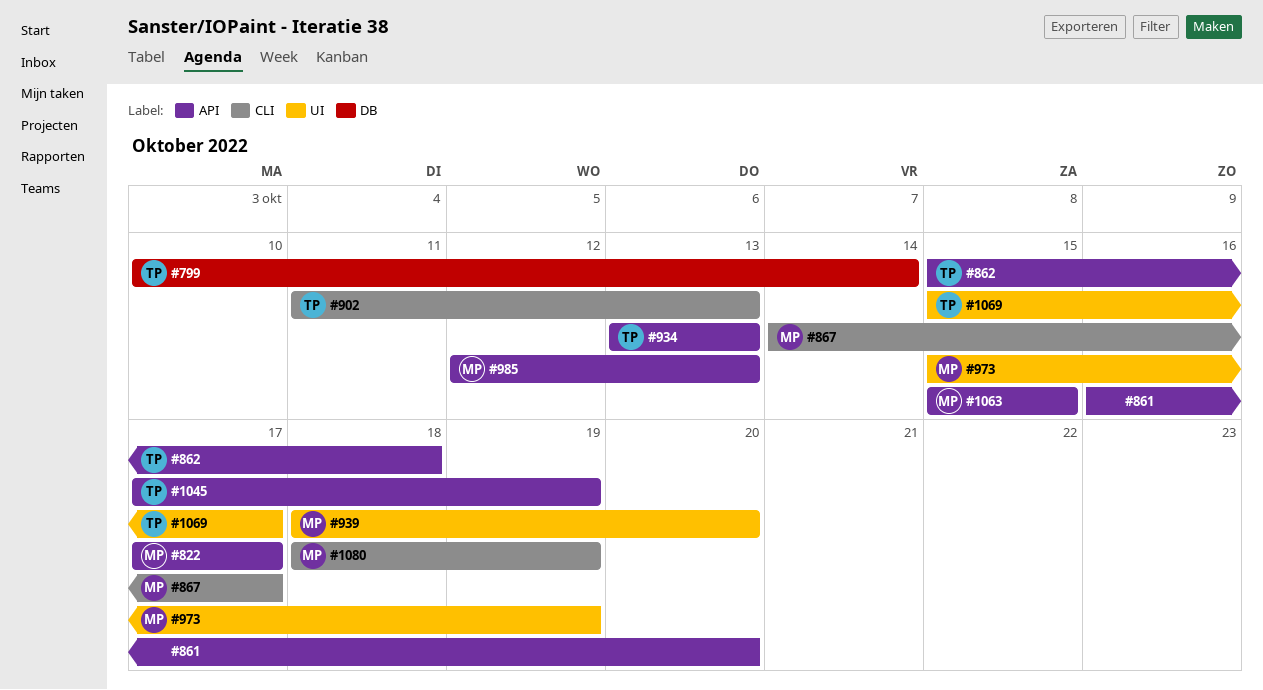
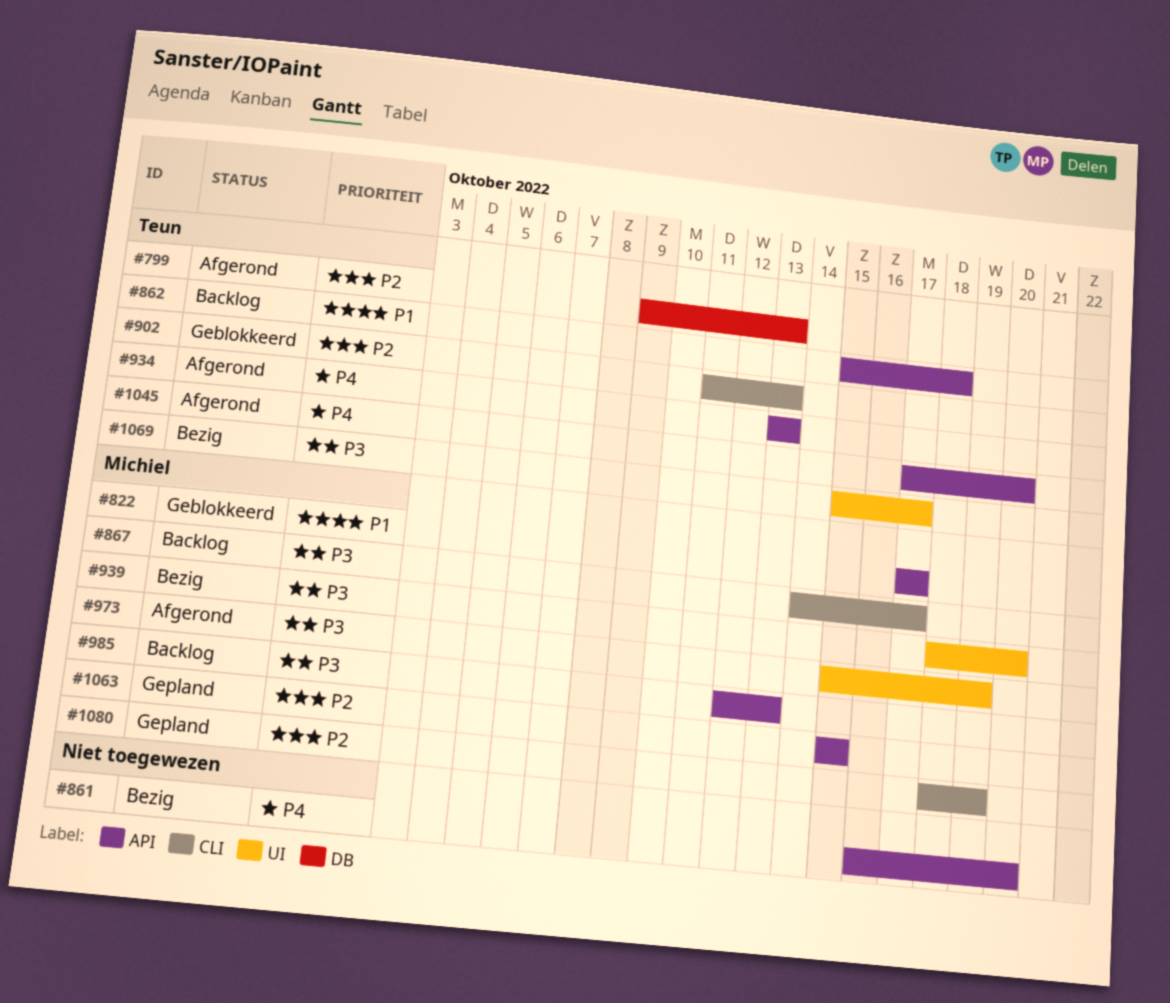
#799, start: Oct 10 -> Oct 9
#799, due: Oct 14 -> Oct 13
#1045, due: Oct 19 -> Oct 20

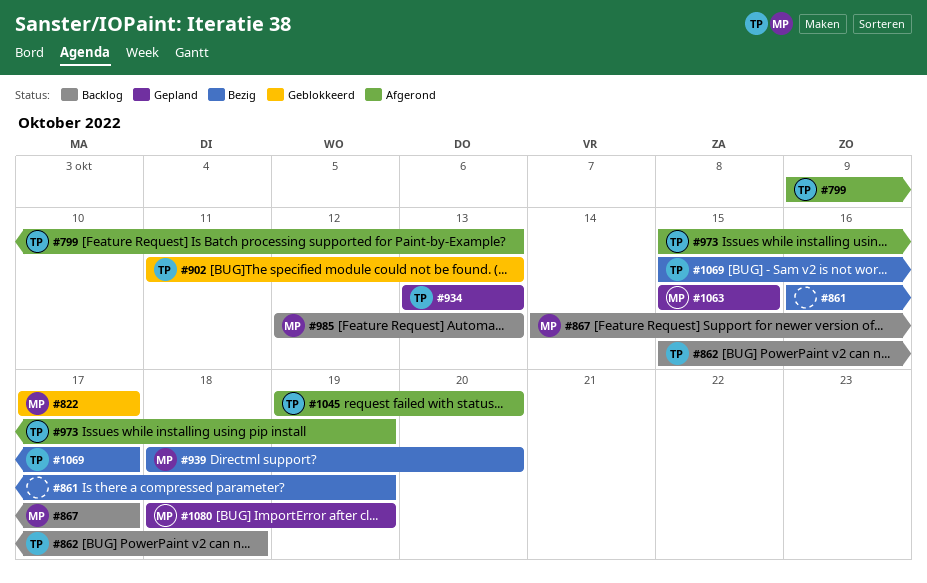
#861, due: Oct 20 -> Oct 19
#934, status: Afgerond -> Gepland
#973, owner: Michiel -> Teun
#1045, start: Oct 17 -> Oct 19

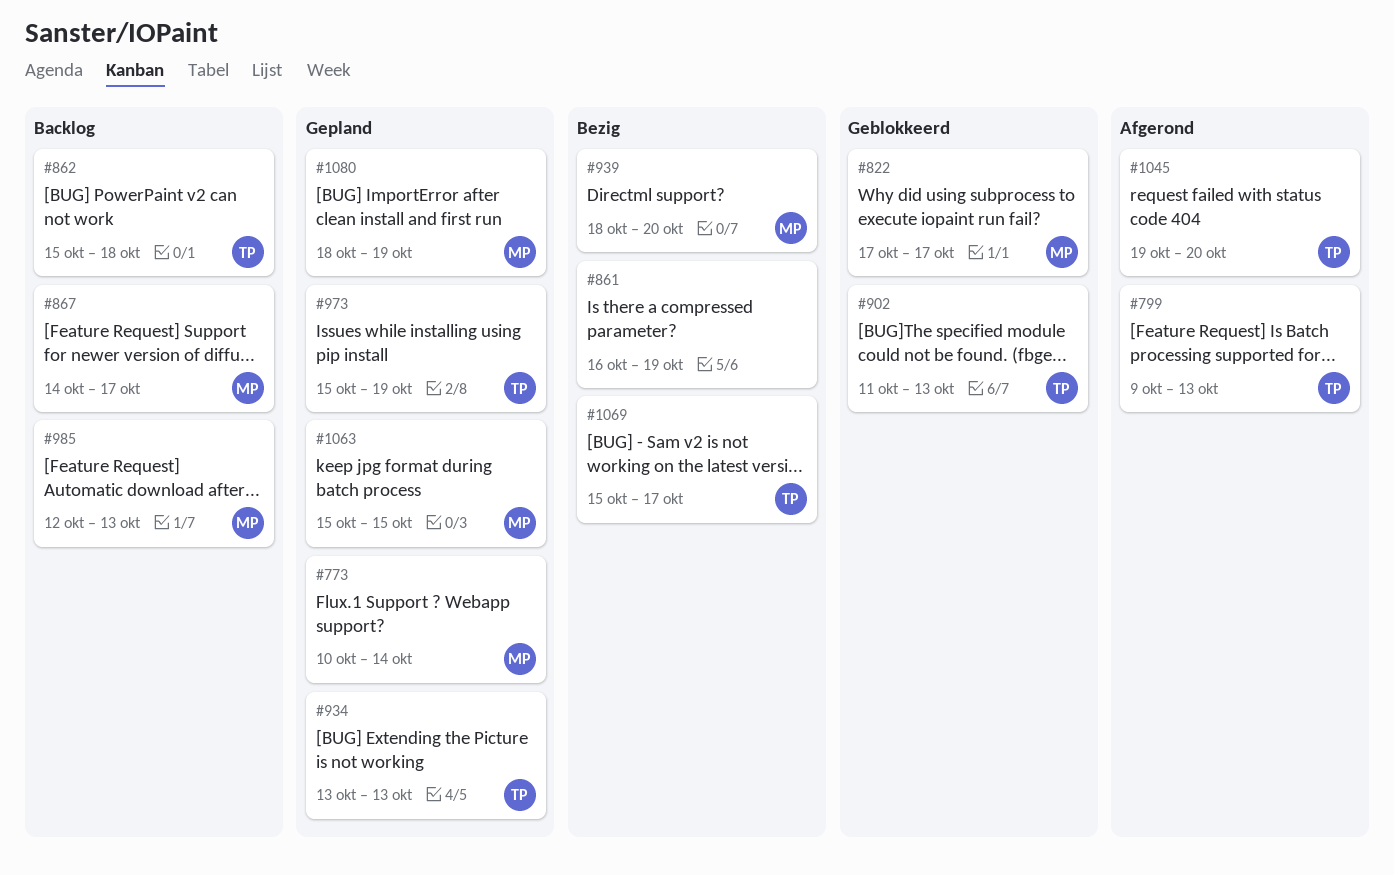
#773: none -> present
#973, status: Afgerond -> Gepland

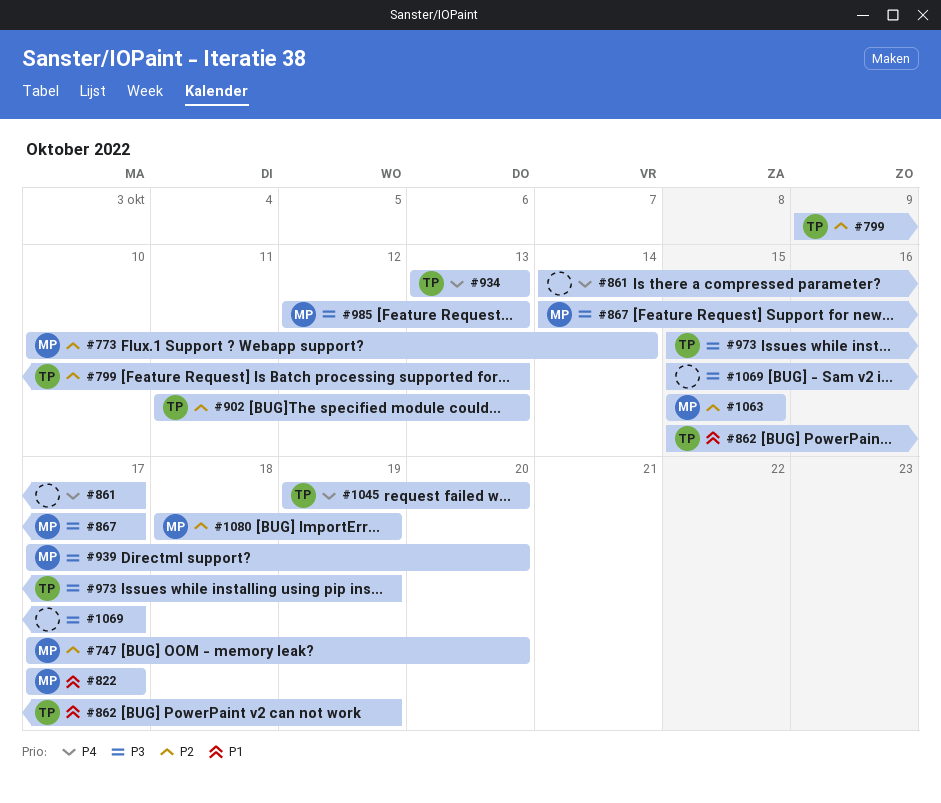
#747: none -> present
#861, start: Oct 16 -> Oct 14
#861, due: Oct 19 -> Oct 17
#862, due: Oct 18 -> Oct 19
#939, start: Oct 18 -> Oct 17
#1069, owner: TP -> none

